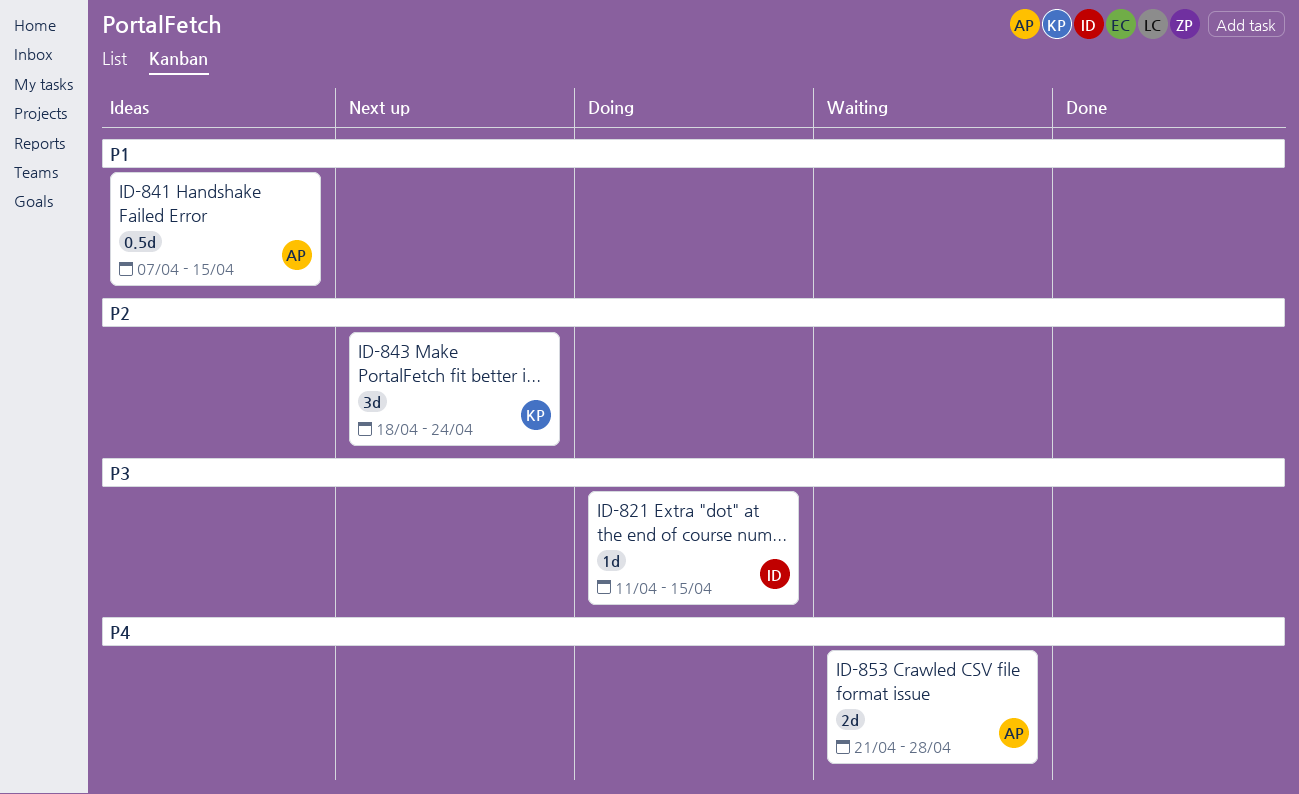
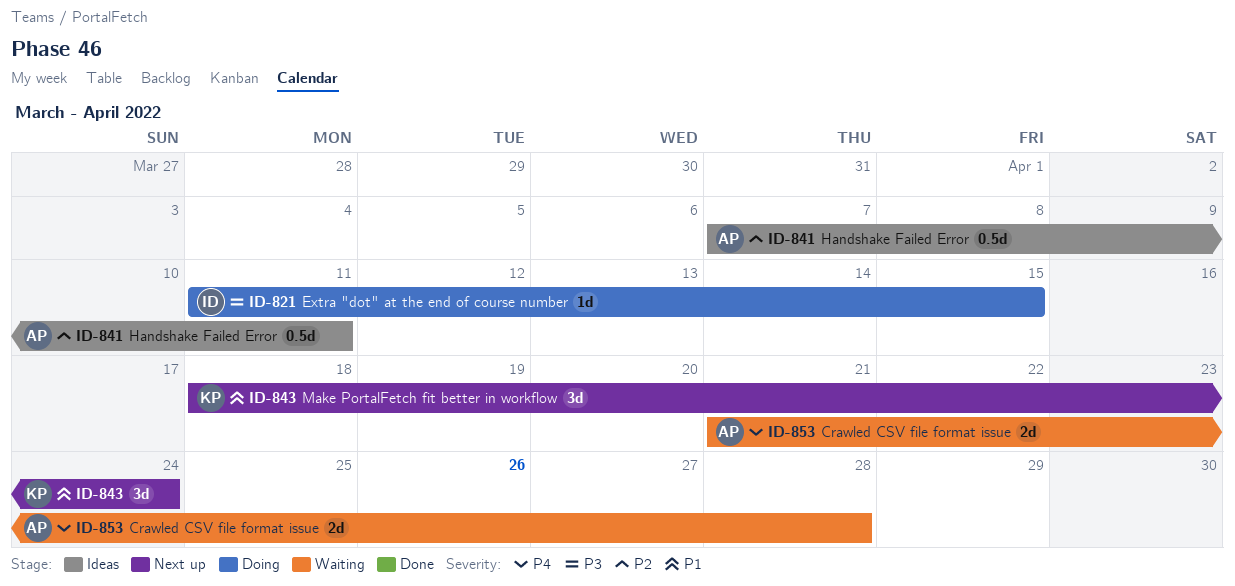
ID-841, priority: P1 -> P2
ID-841, due: Apr 15 -> Apr 11
ID-843, priority: P2 -> P1

